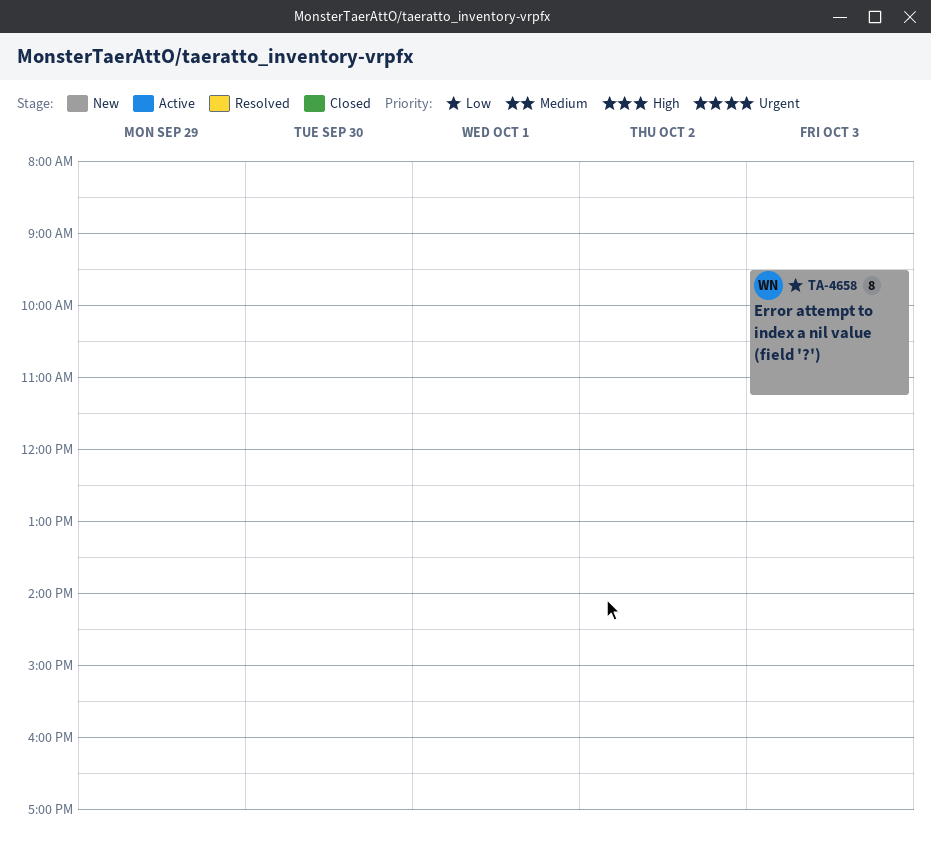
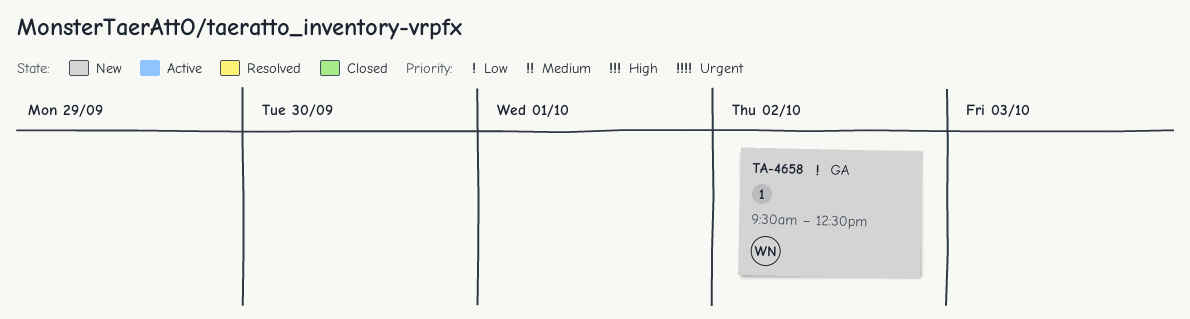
TA-4658, estimate: 8 -> 1
TA-4658, day: Oct 3 -> Oct 2
TA-4658, ends: 11:15 -> 12:30

